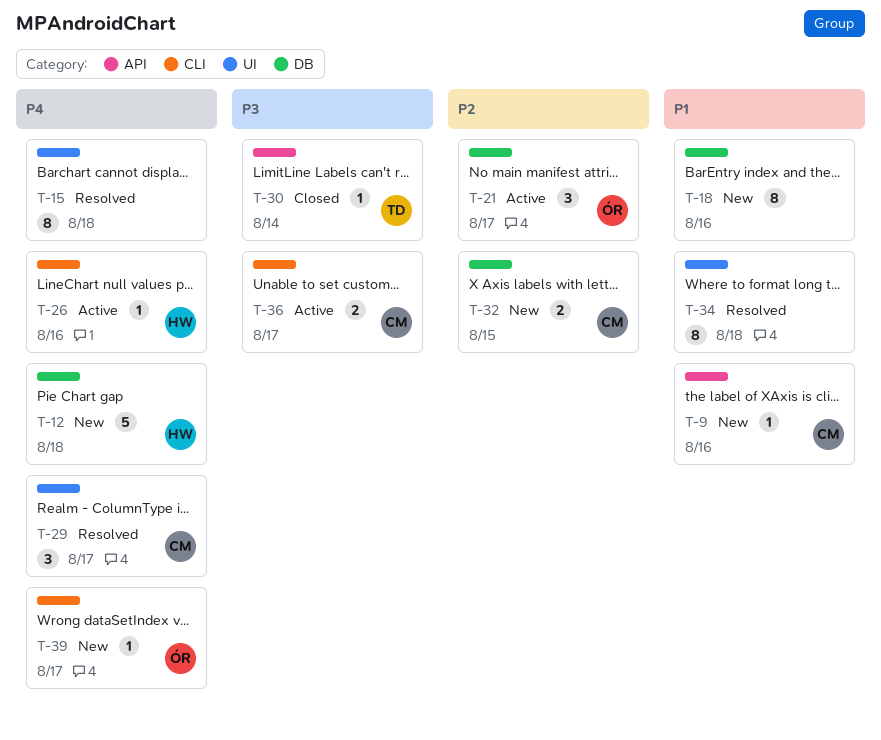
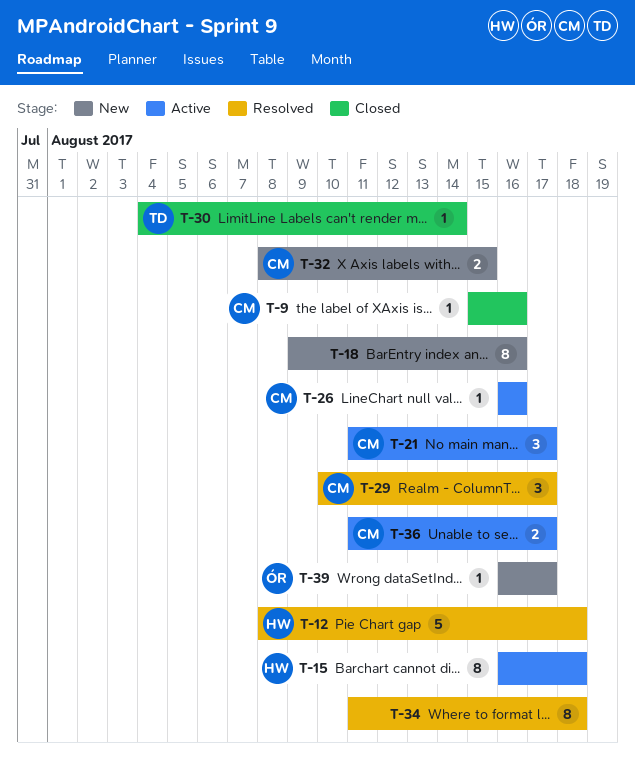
T-9, status: New -> Closed
T-12, status: New -> Resolved
T-15, status: Resolved -> Active
T-15, owner: none -> HW
T-21, owner: ÓR -> CM
T-26, owner: HW -> CM

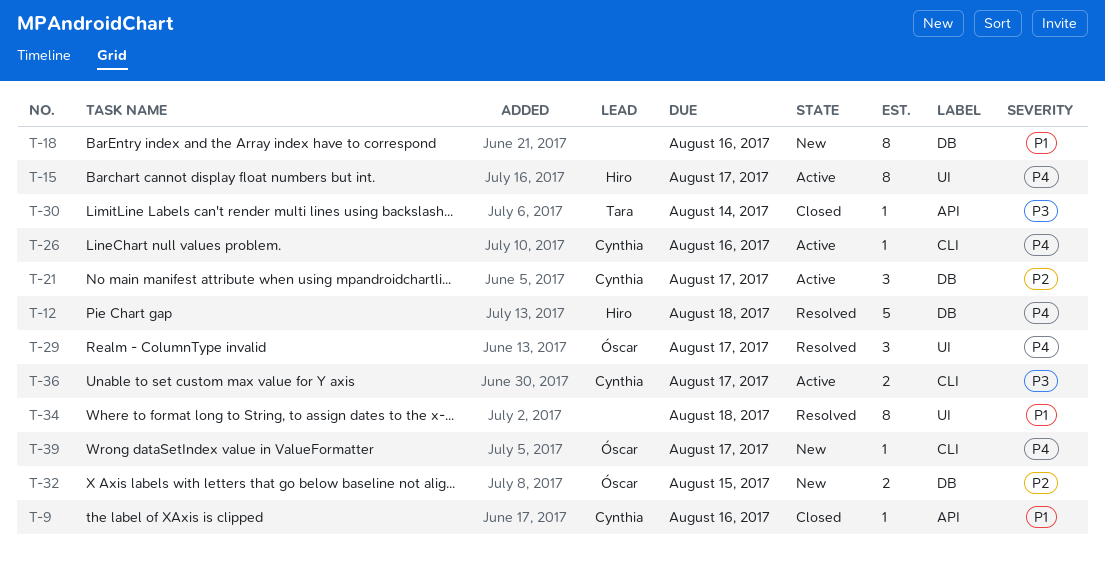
T-15, due: Aug 18 -> Aug 17
T-29, owner: Cynthia -> Óscar
T-32, owner: Cynthia -> Óscar

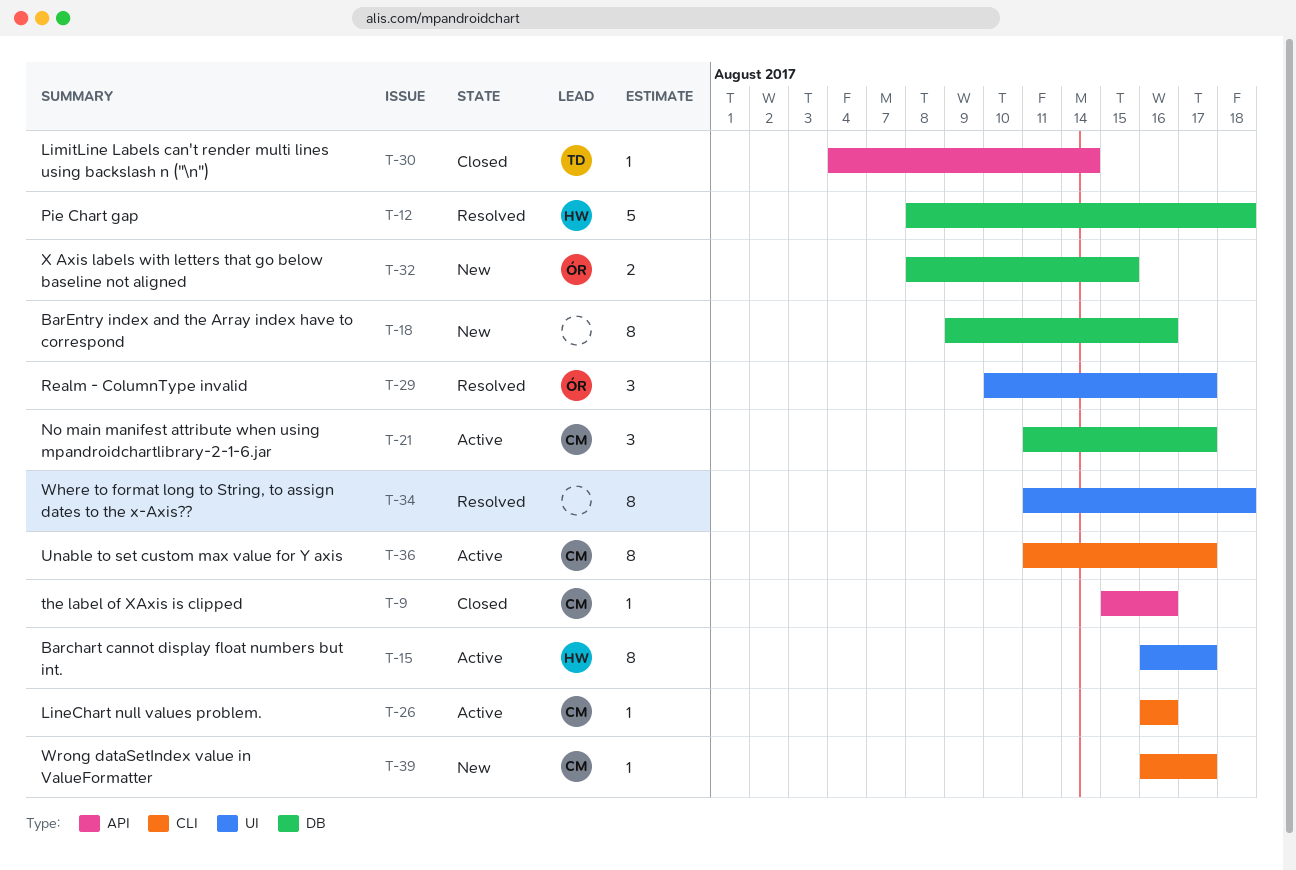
T-36, estimate: 2 -> 8
T-39, owner: Óscar -> Cynthia

